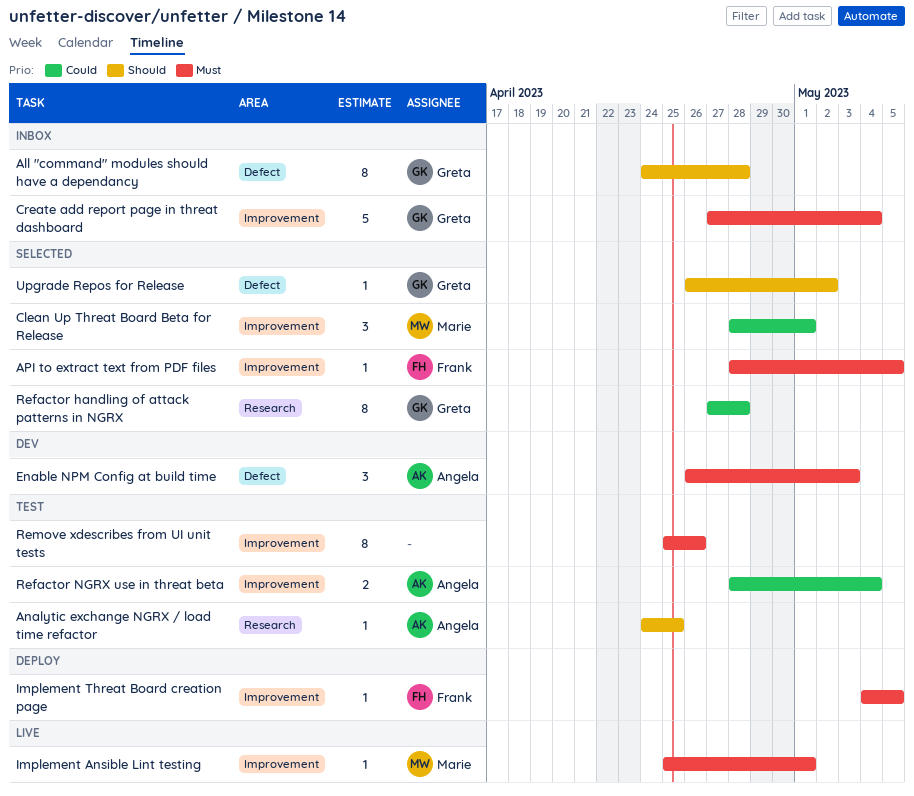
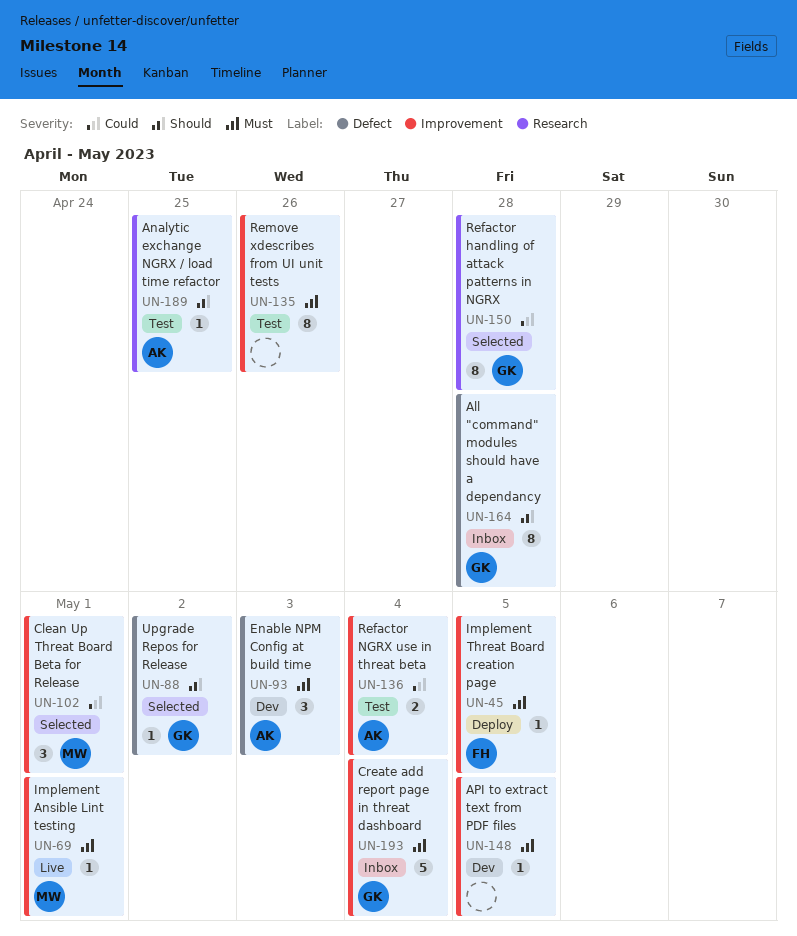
API to extract text from PDF files, status: Selected -> Dev
API to extract text from PDF files, owner: Frank -> none

